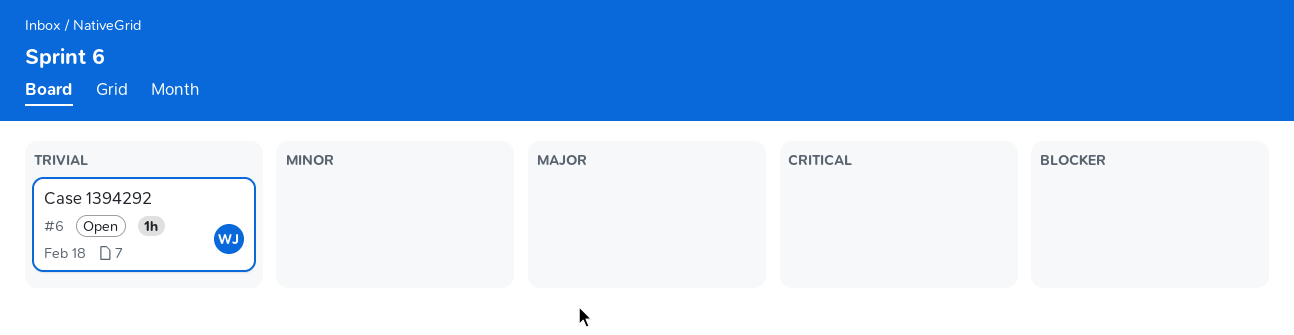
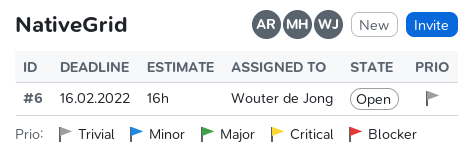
#6, estimate: 1h -> 16h
#6, due: Feb 18 -> Feb 16

